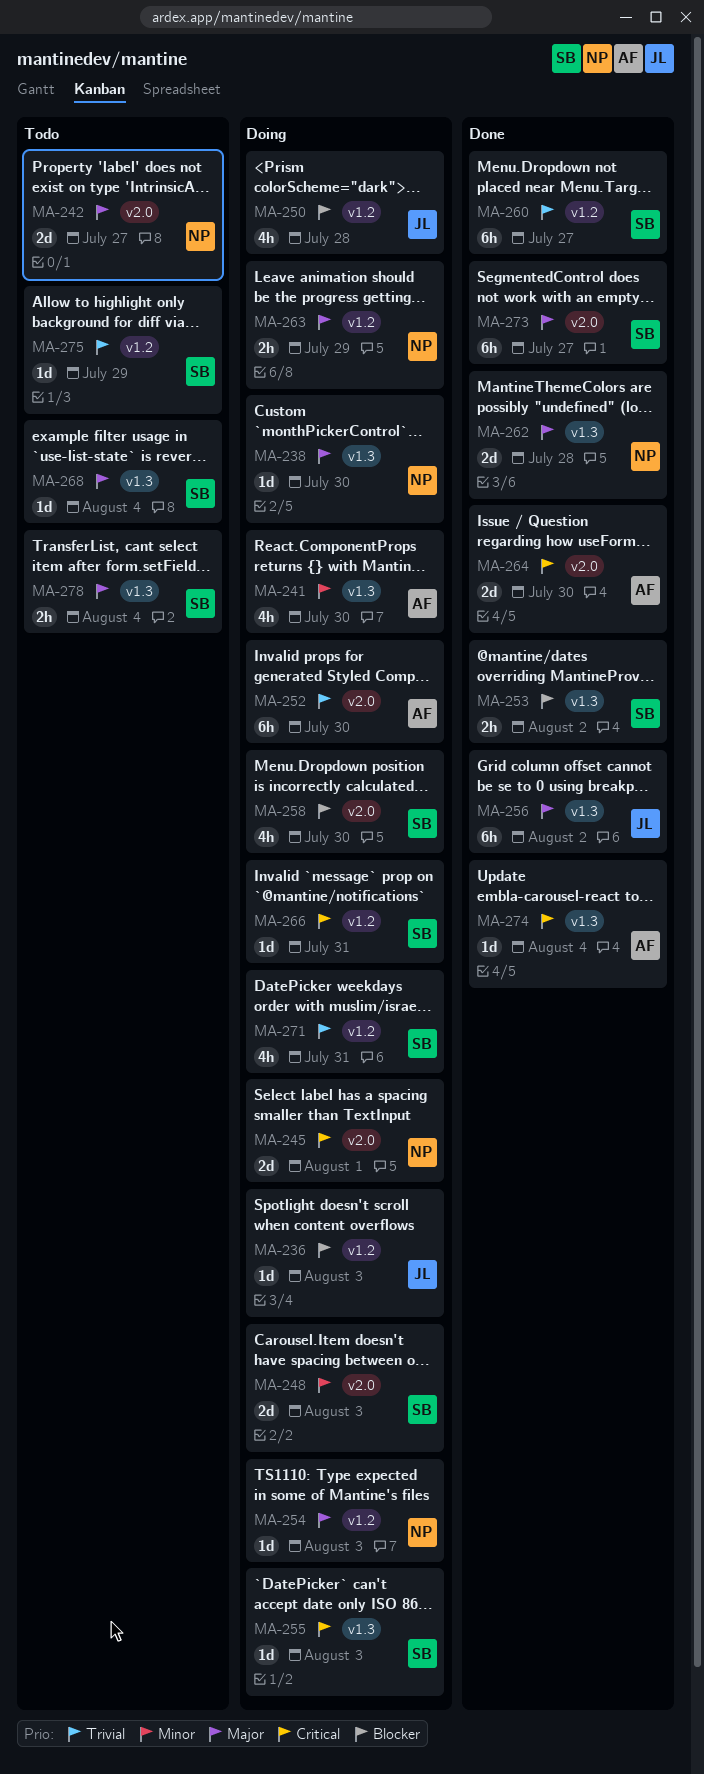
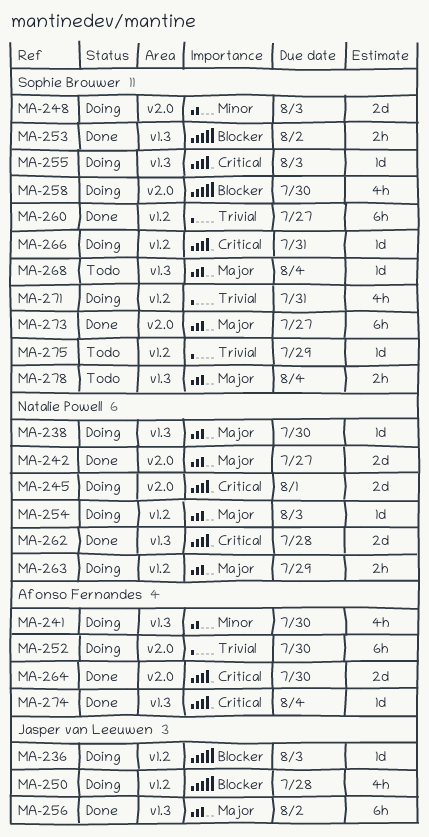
MA-242, status: Todo -> Done
MA-262, priority: Major -> Critical

